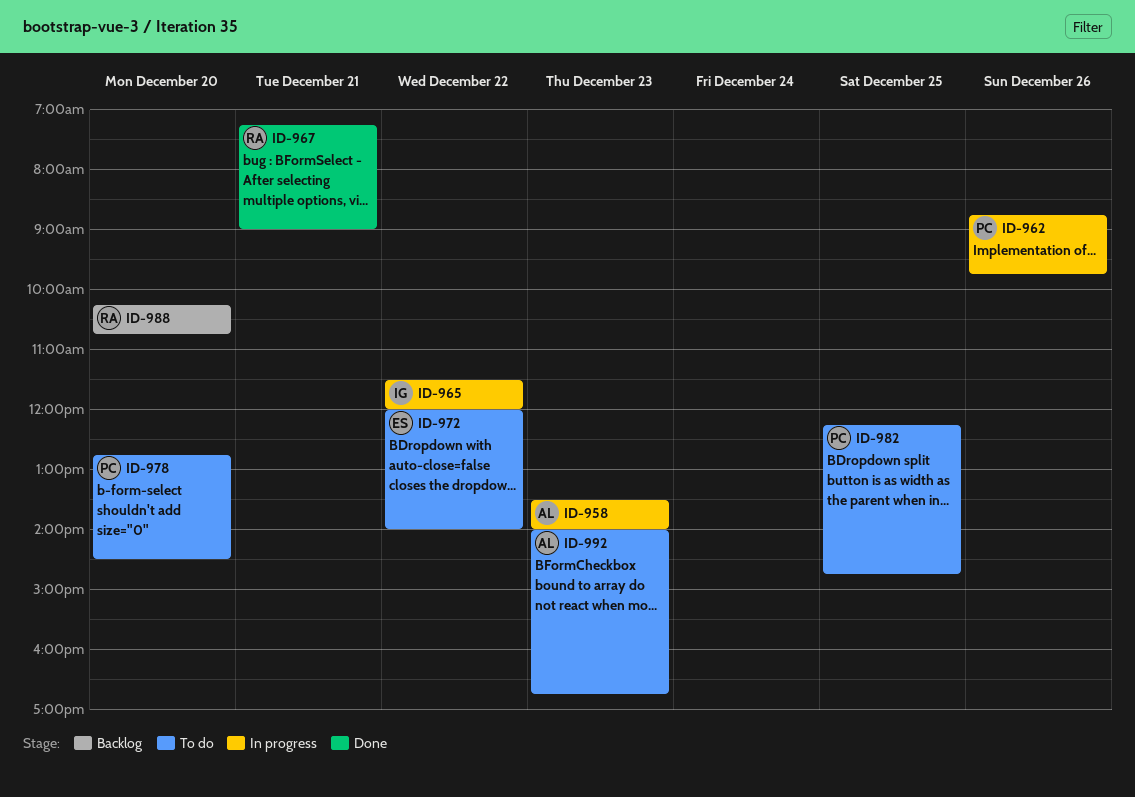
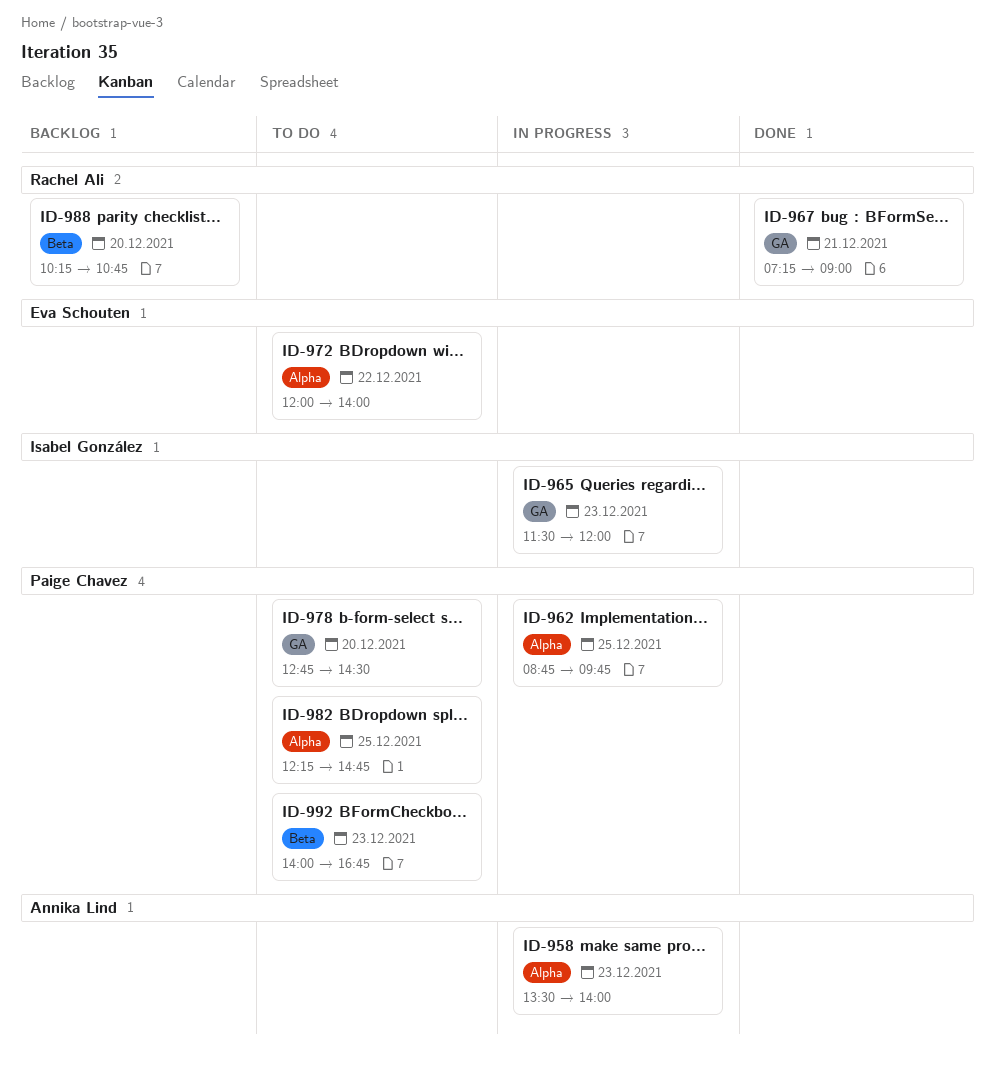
ID-962, day: Dec 26 -> Dec 25
ID-965, day: Dec 22 -> Dec 23
ID-992, owner: Annika Lind -> Paige Chavez

